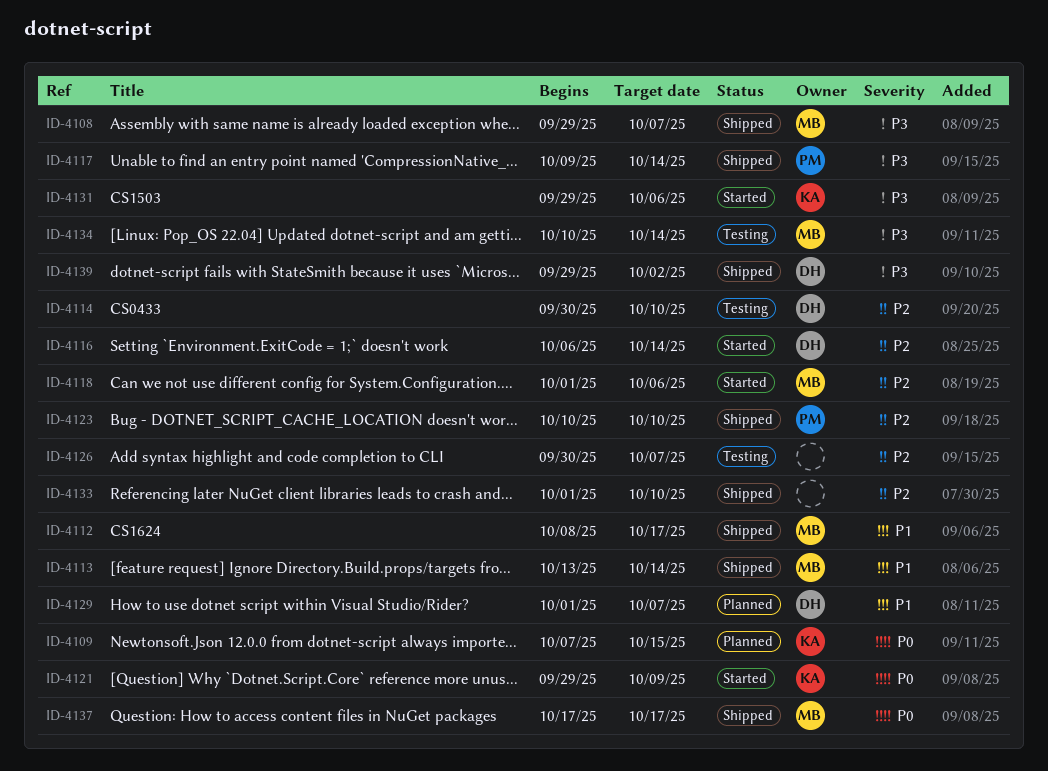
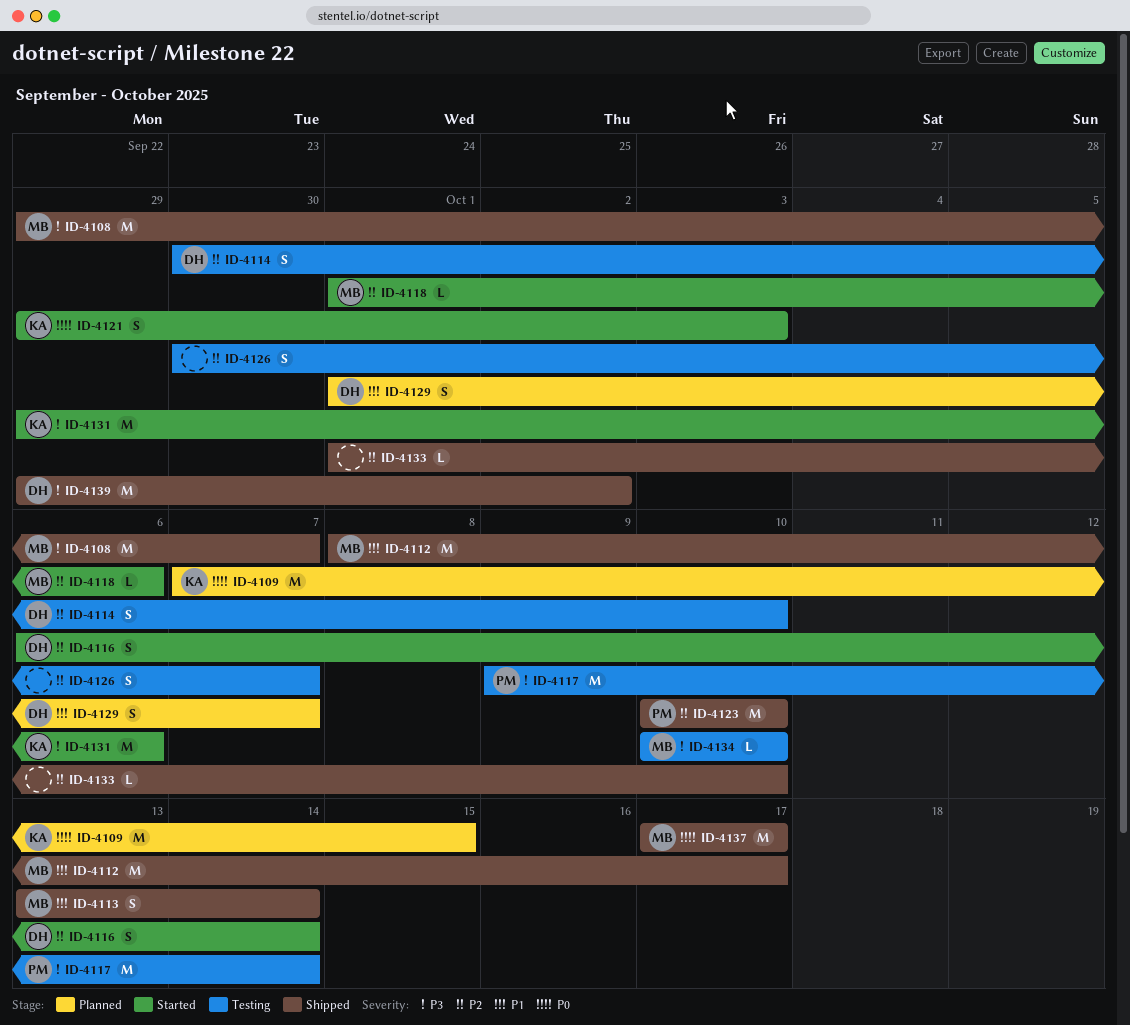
ID-4117, status: Shipped -> Testing
ID-4121, due: Oct 9 -> Oct 3
ID-4134, due: Oct 14 -> Oct 10

